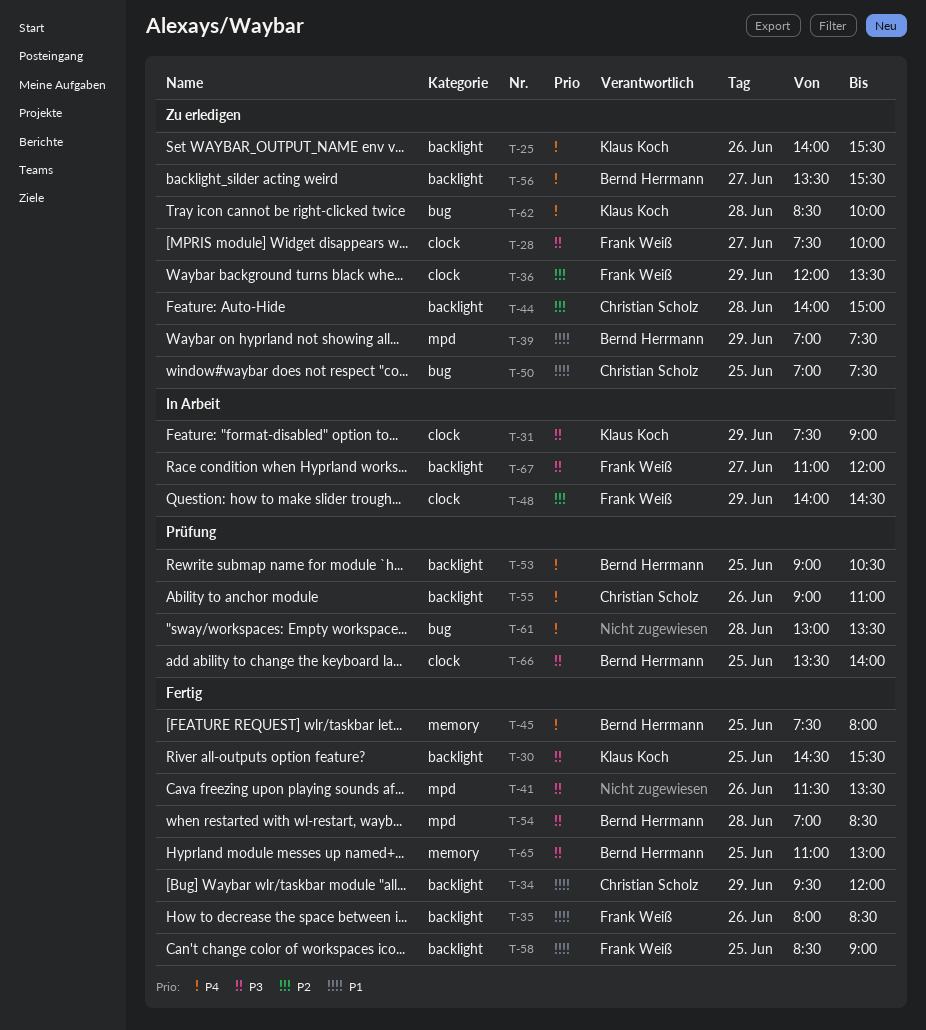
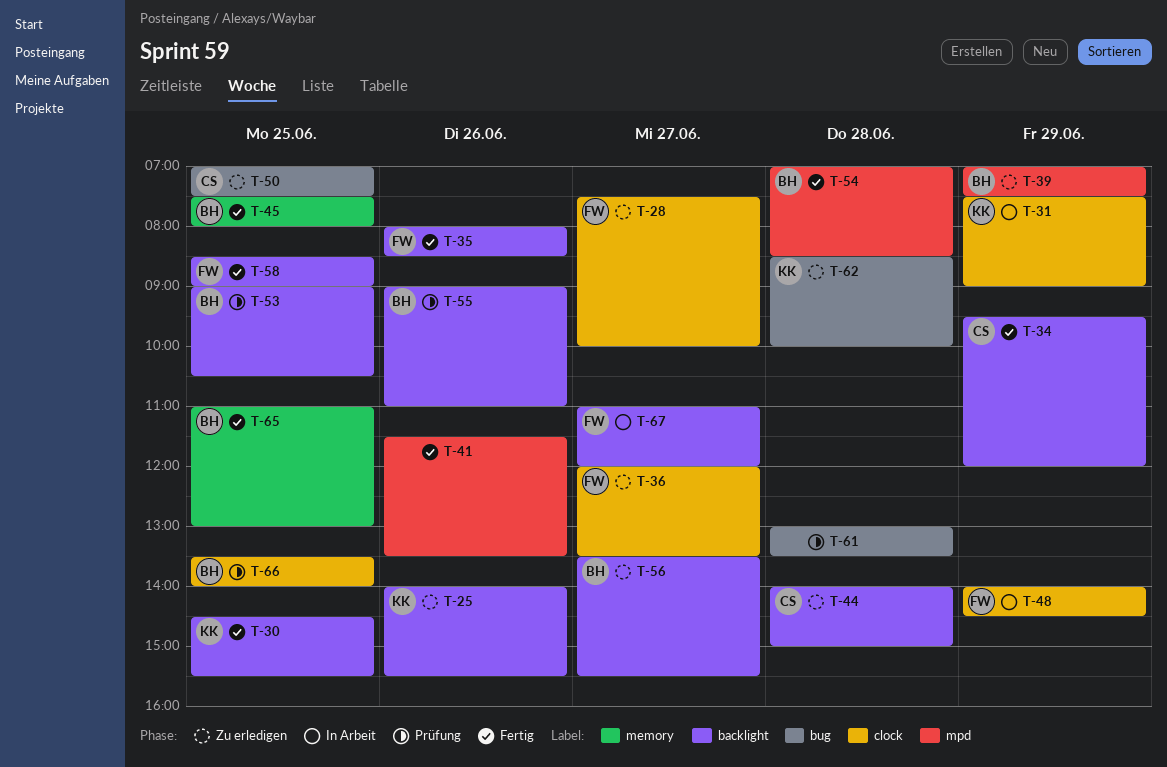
T-36, day: Jun 29 -> Jun 27
T-55, owner: Christian Scholz -> Bernd Herrmann

